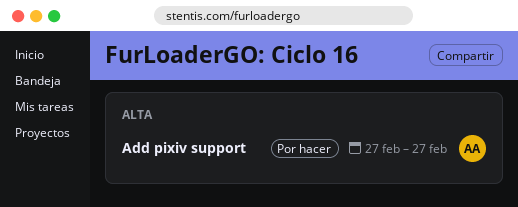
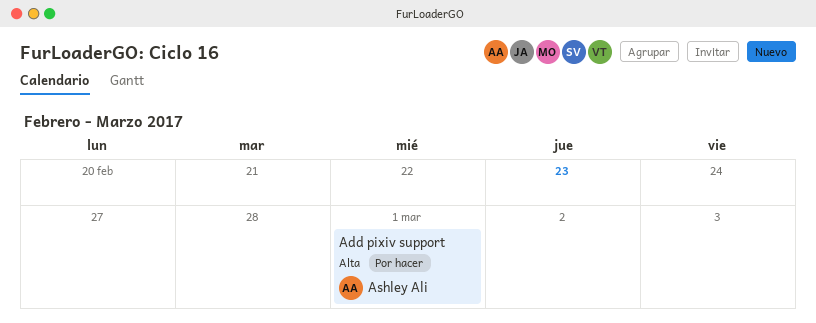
Add pixiv support, due: Feb 27 -> Mar 1

